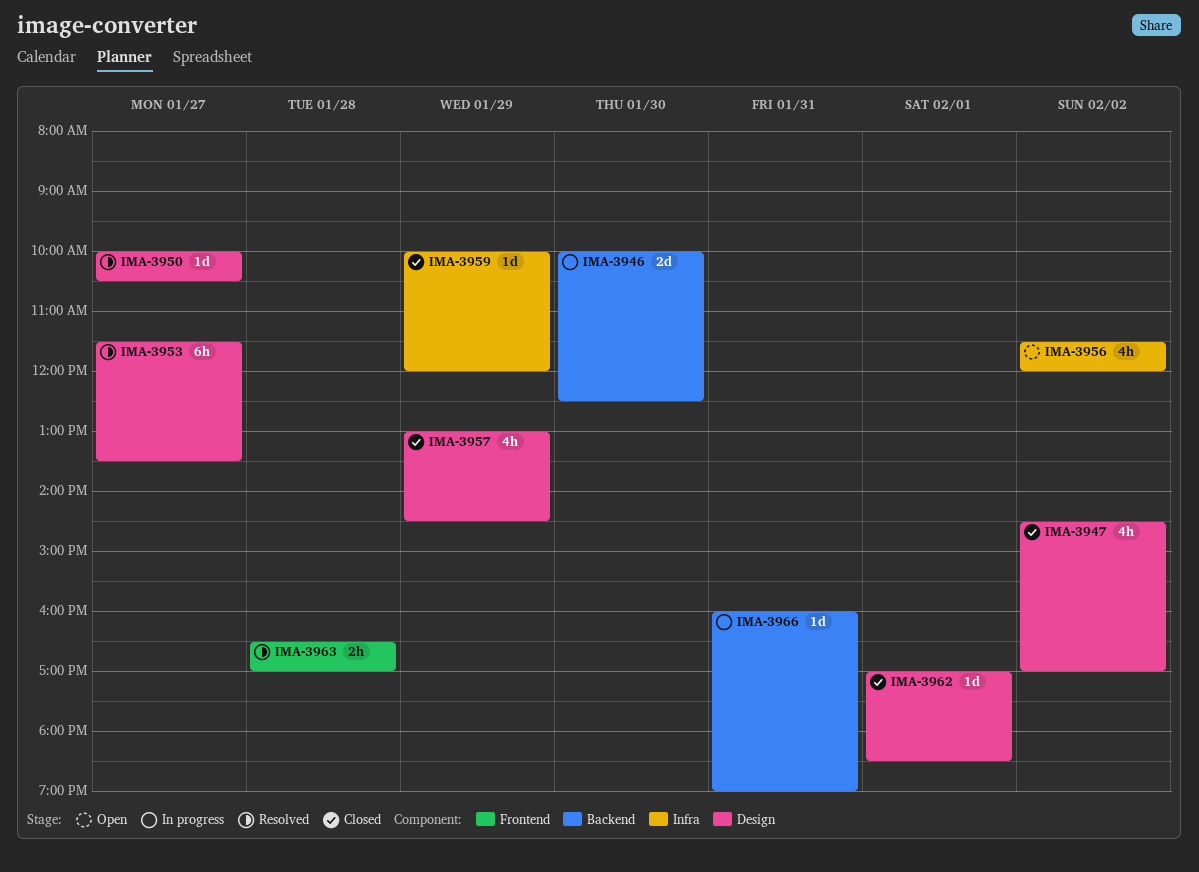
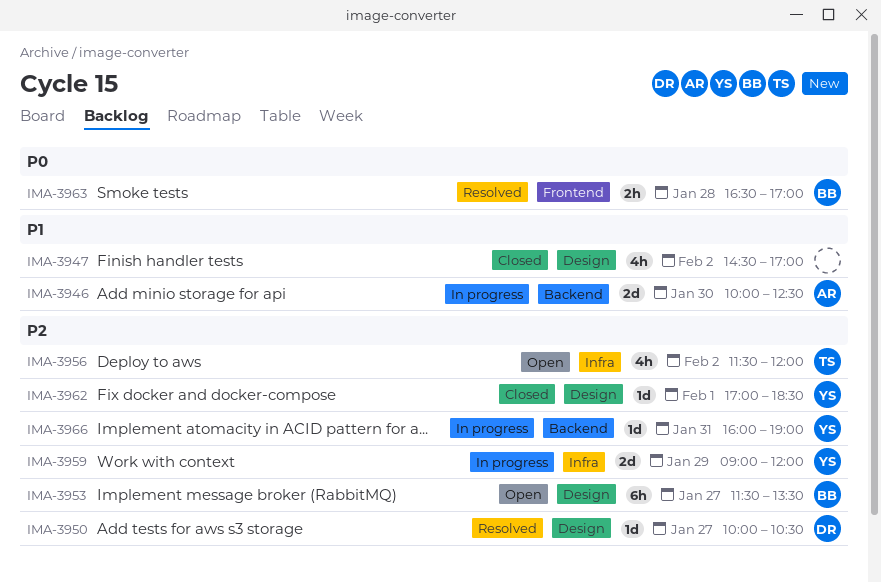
IMA-3953, status: Resolved -> Open
IMA-3957: present -> none
IMA-3959, status: Closed -> In progress
IMA-3959, estimate: 1d -> 2d
IMA-3959, begins: 10:00 -> 09:00

